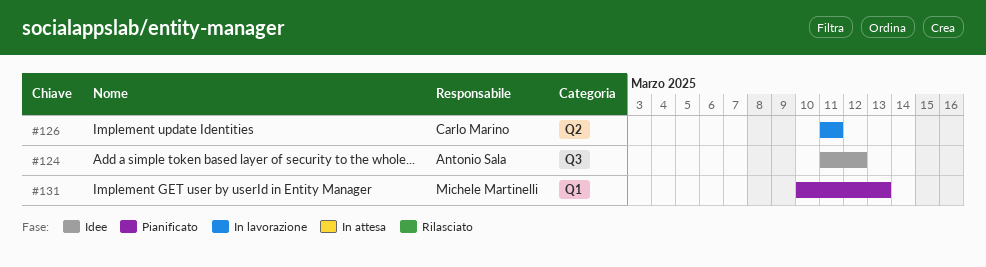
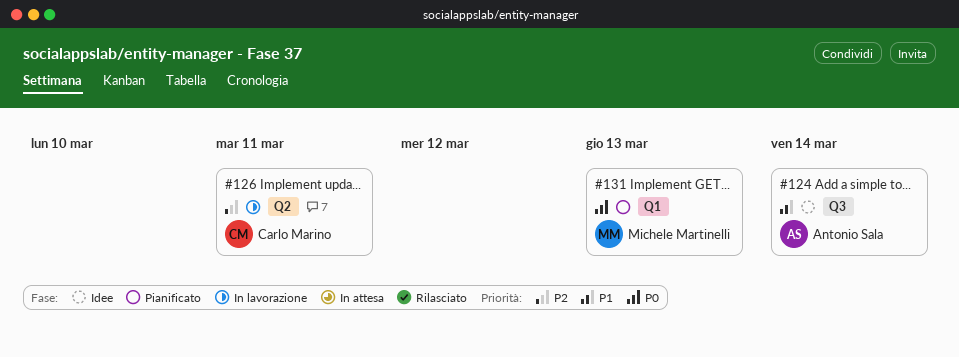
#124, due: Mar 12 -> Mar 14

